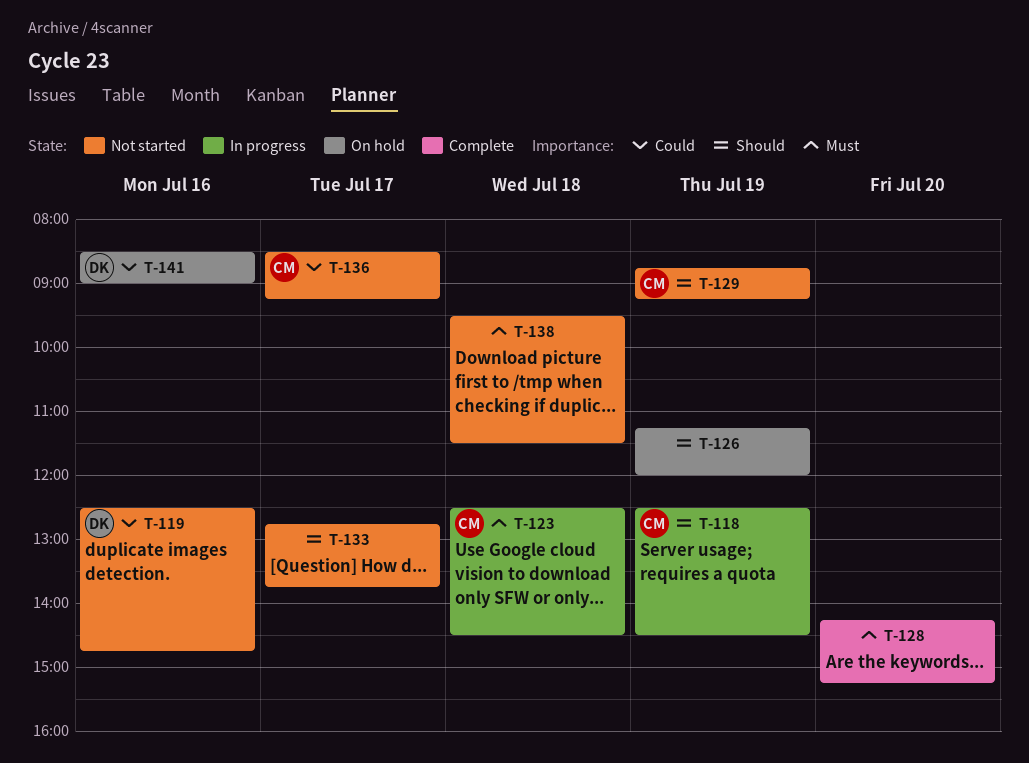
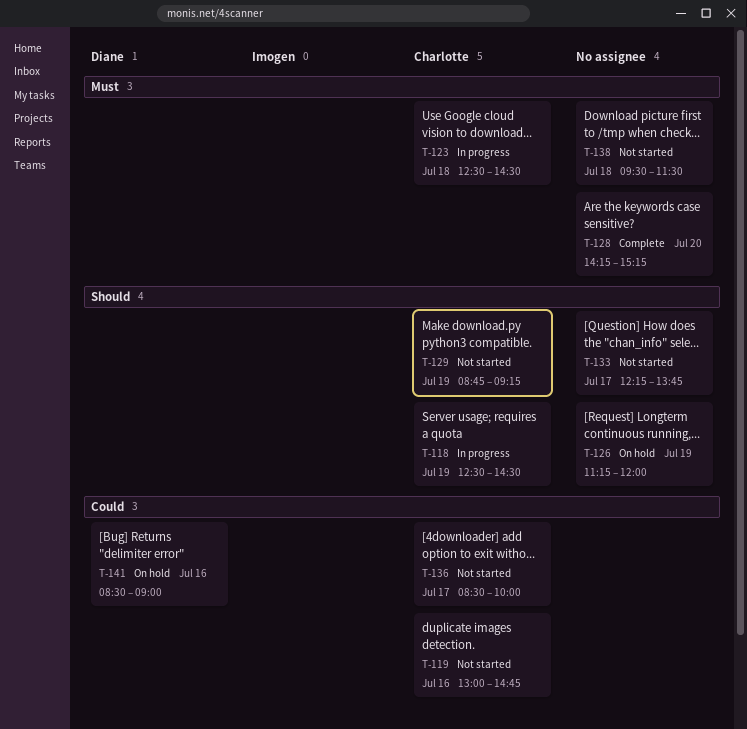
T-119, owner: Diane -> Charlotte
T-119, begins: 12:30 -> 13:00
T-133, begins: 12:45 -> 12:15
T-136, ends: 09:15 -> 10:00

